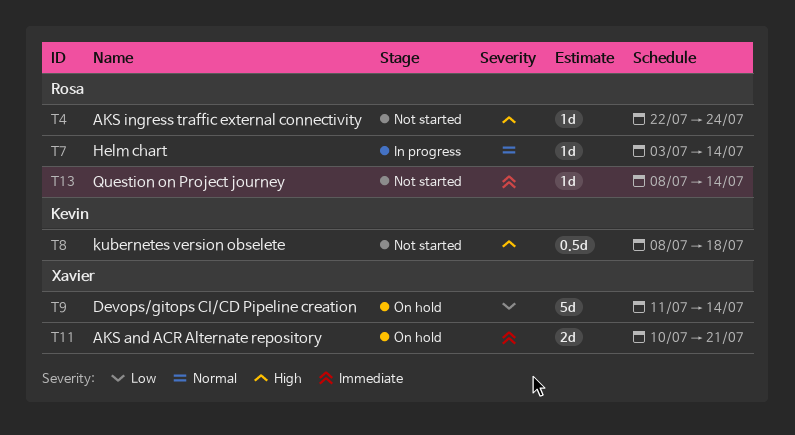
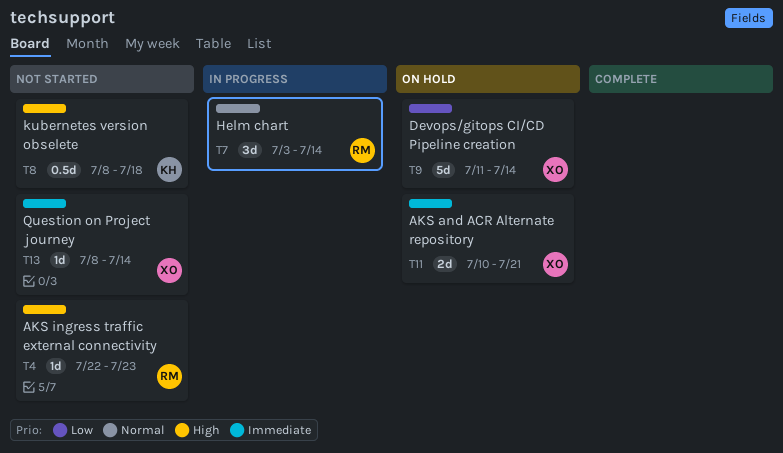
T4, due: Jul 24 -> Jul 23
T7, estimate: 1d -> 3d
T13, owner: Rosa -> Xavier

